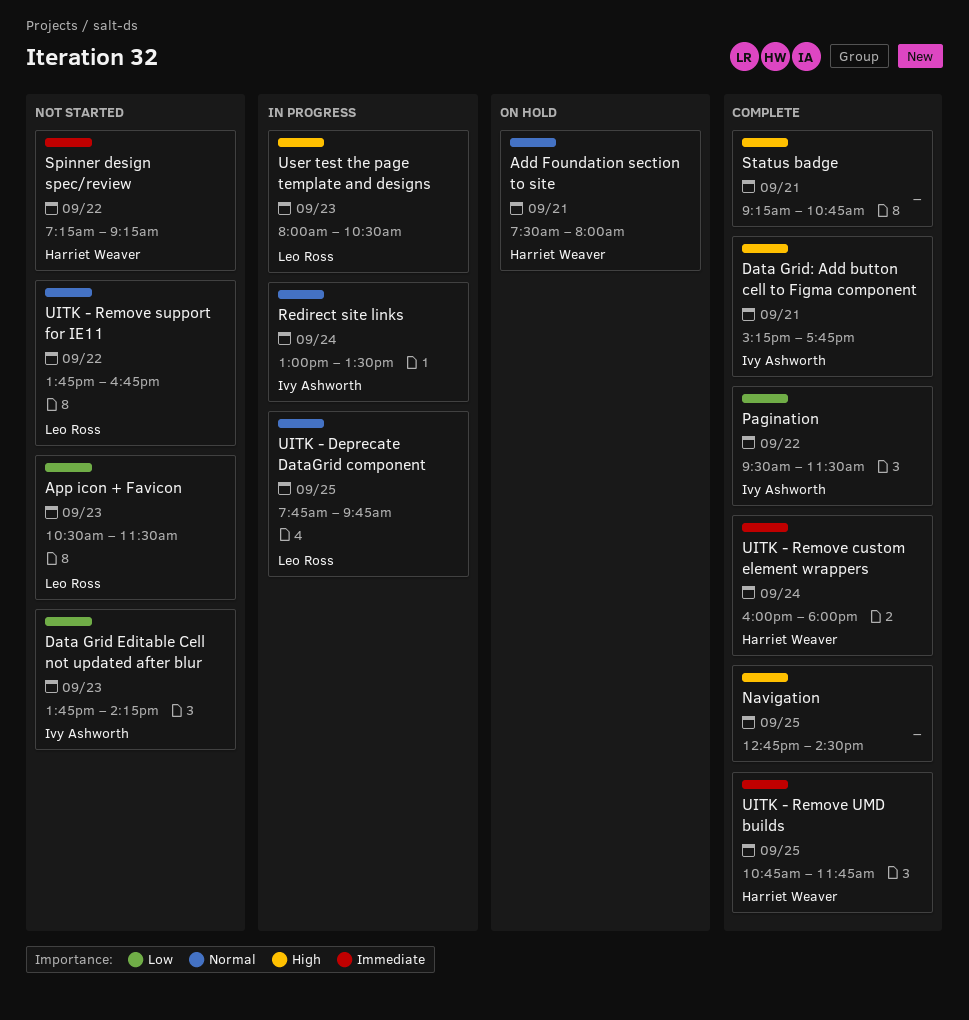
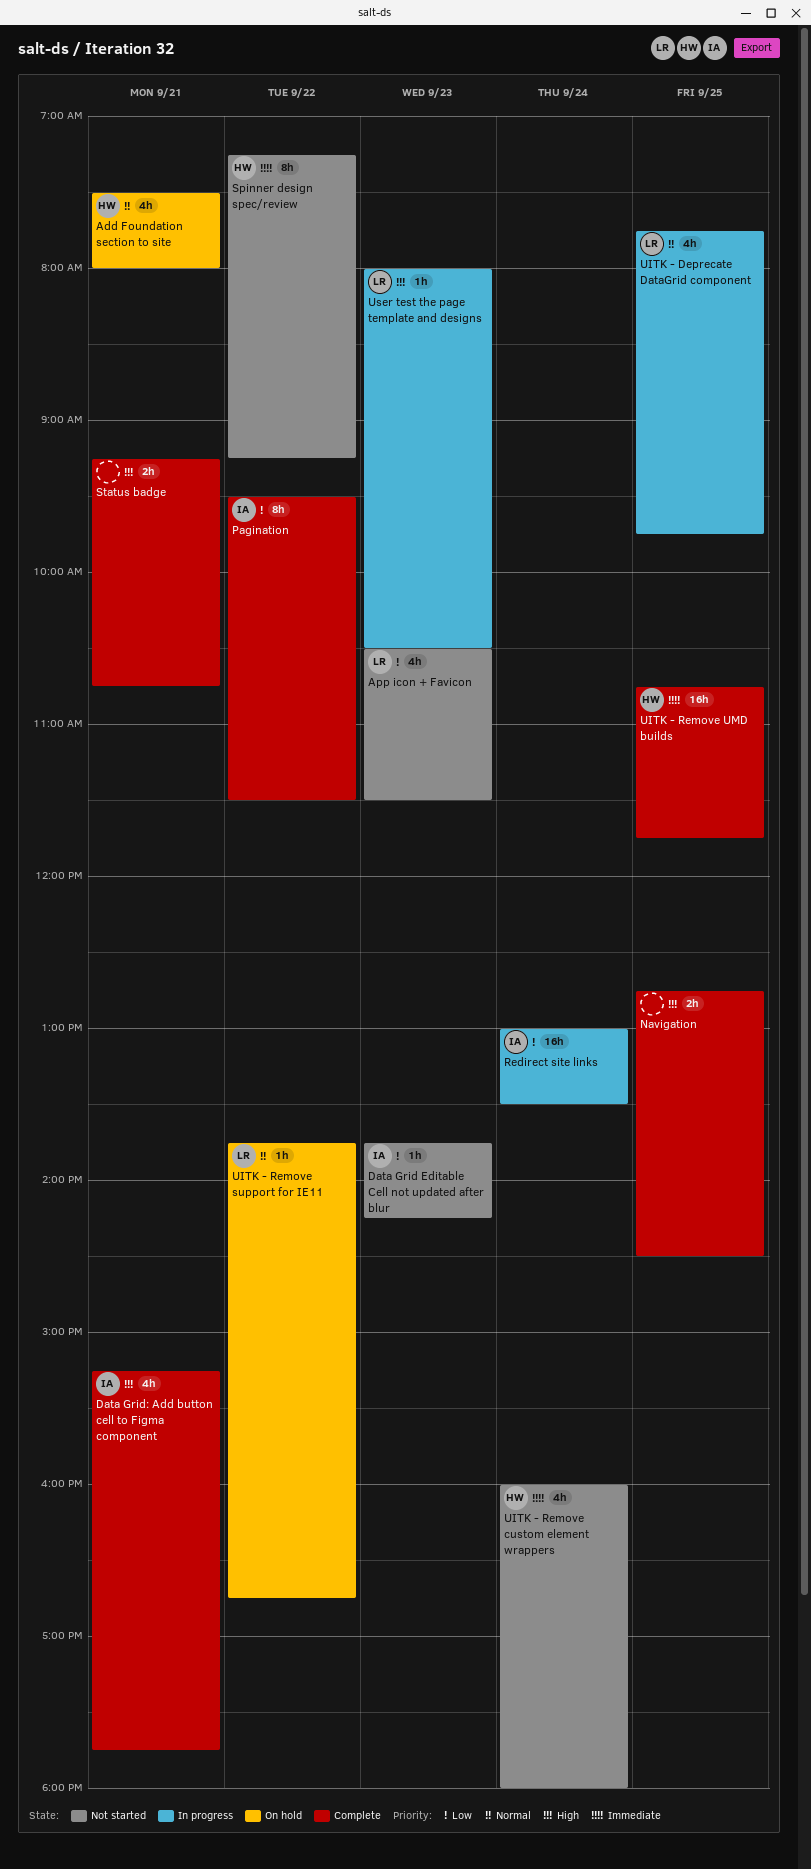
Redirect site links, priority: Normal -> Low
UITK - Remove custom element wrappers, status: Complete -> Not started
UITK - Remove support for IE11, status: Not started -> On hold

